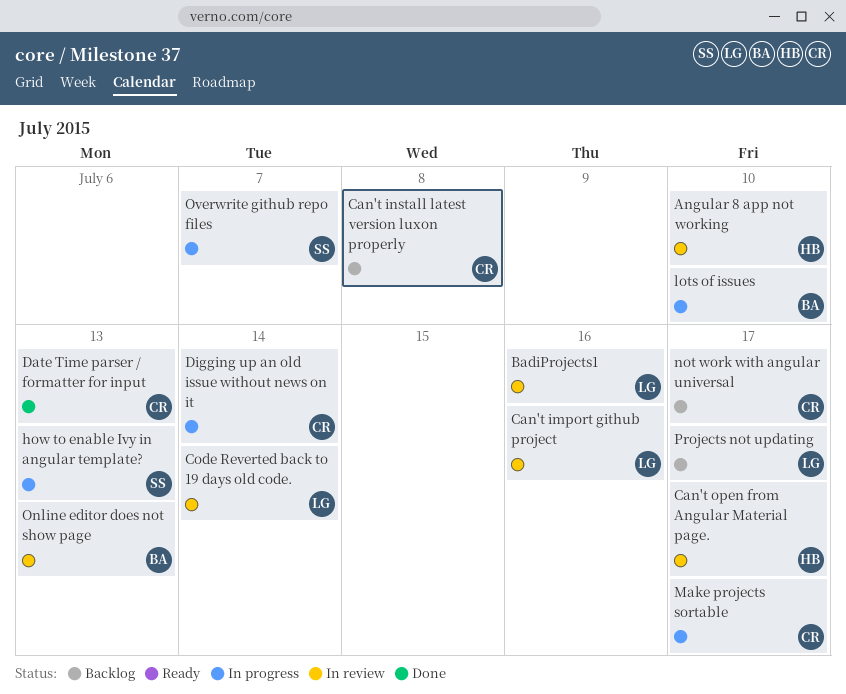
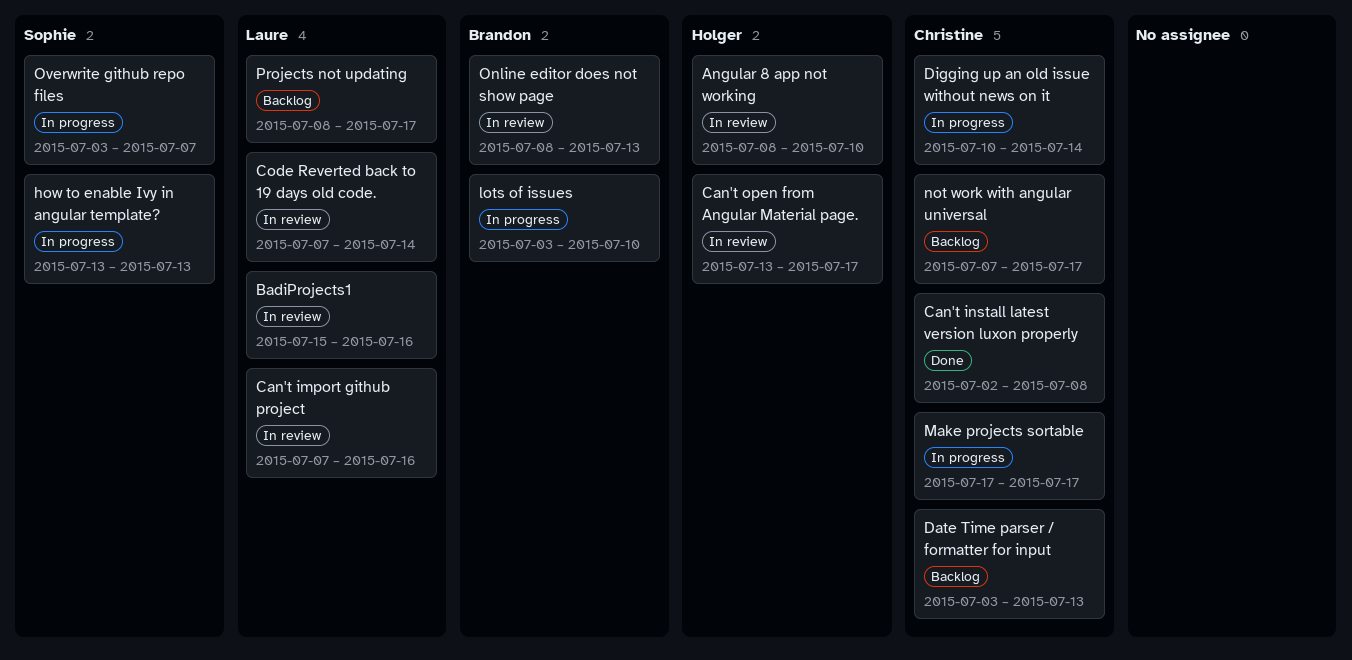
Can't install latest version luxon properly, status: Backlog -> Done
Date Time parser / formatter for input, status: Done -> Backlog

